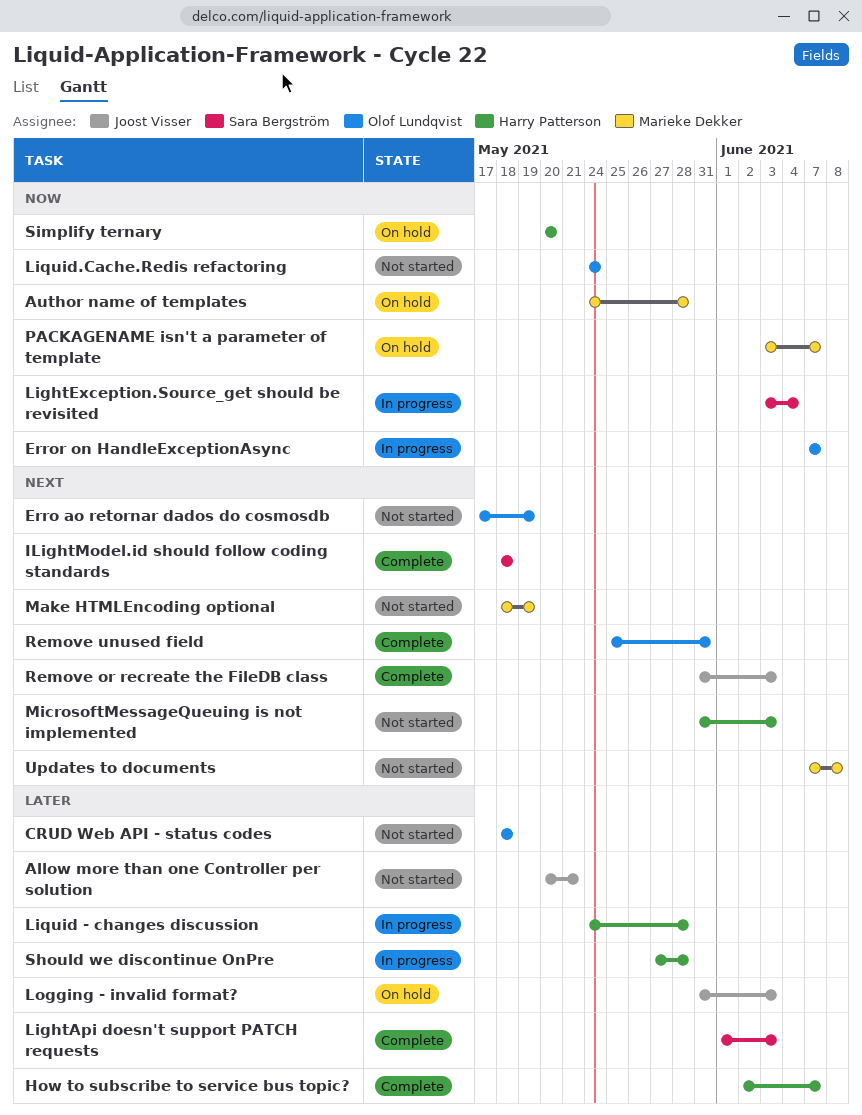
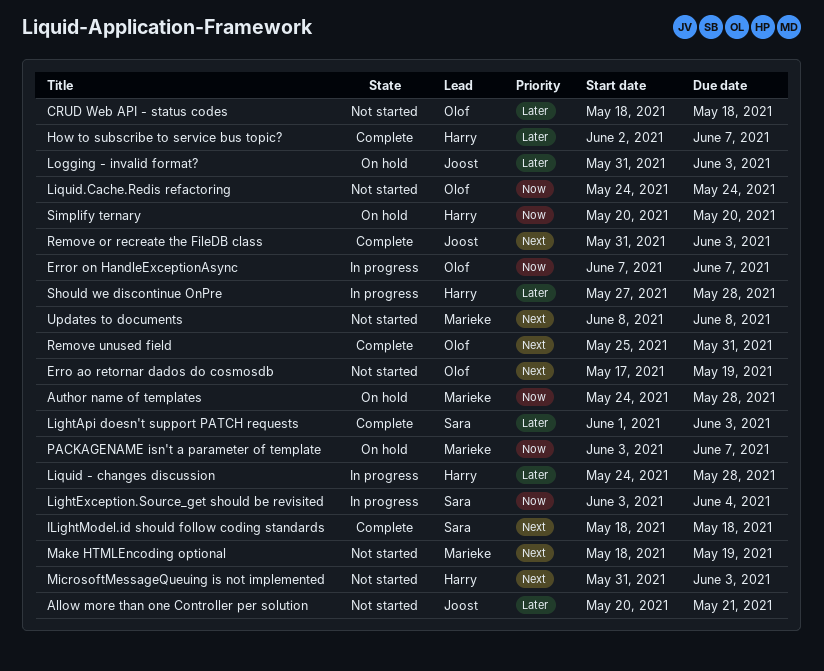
Updates to documents, start: Jun 7 -> Jun 8

